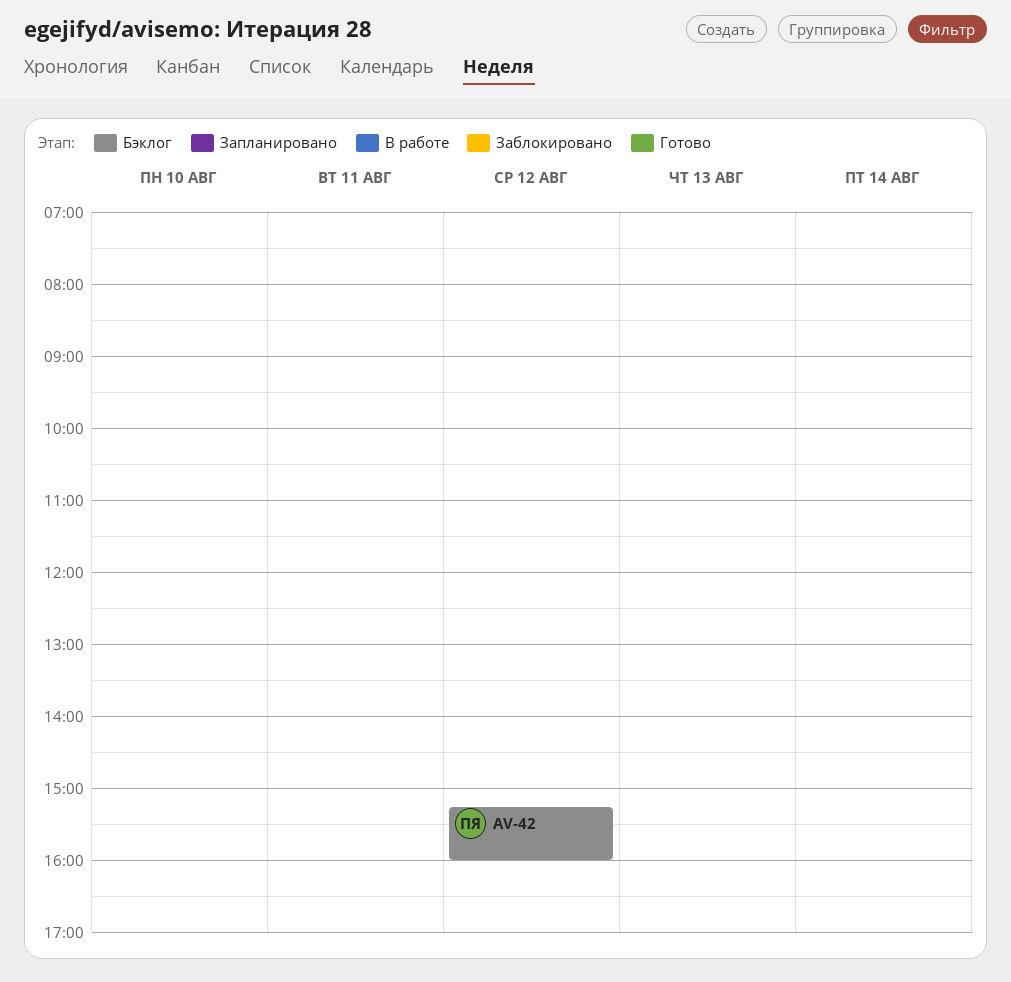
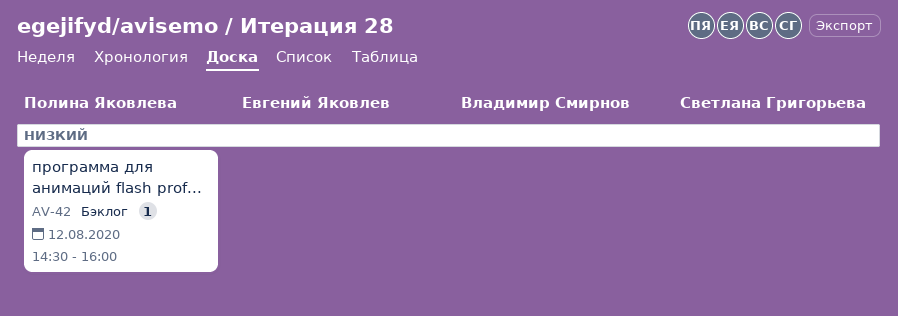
AV-42, begins: 15:15 -> 14:30

